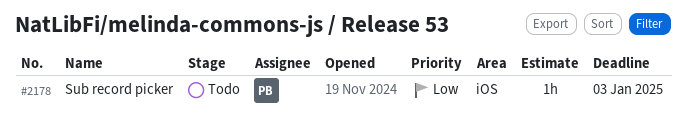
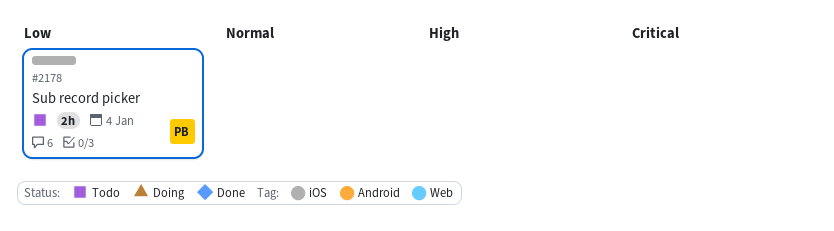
#2178, estimate: 1h -> 2h
#2178, due: Jan 3 -> Jan 4

